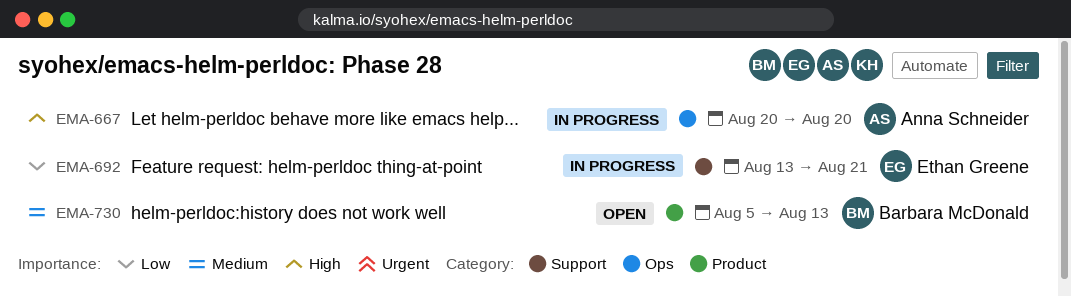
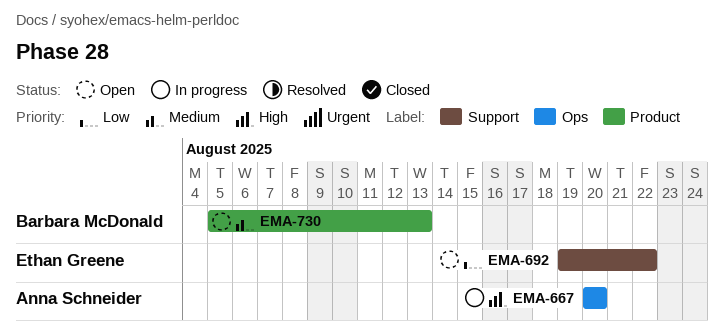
EMA-692, status: In progress -> Open
EMA-692, start: Aug 13 -> Aug 19
EMA-692, due: Aug 21 -> Aug 22

